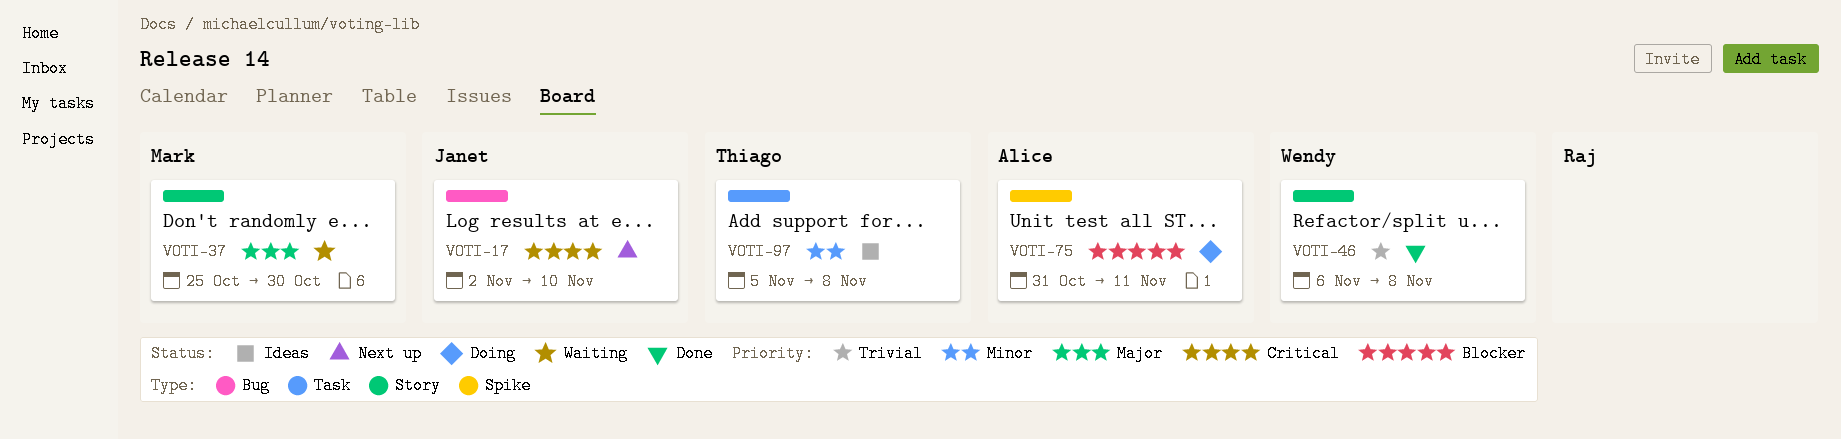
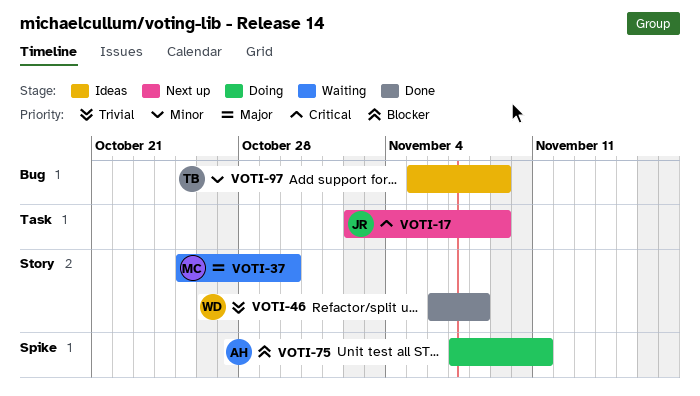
VOTI-17, label: Bug -> Task
VOTI-17, due: Nov 10 -> Nov 9
VOTI-75, start: Oct 31 -> Nov 7
VOTI-97, label: Task -> Bug
VOTI-97, due: Nov 8 -> Nov 9

